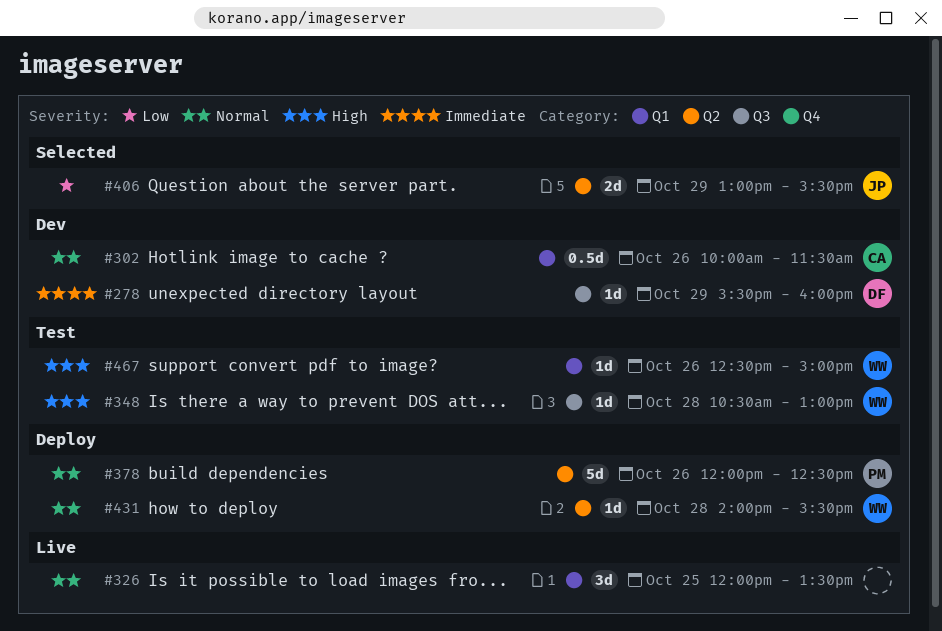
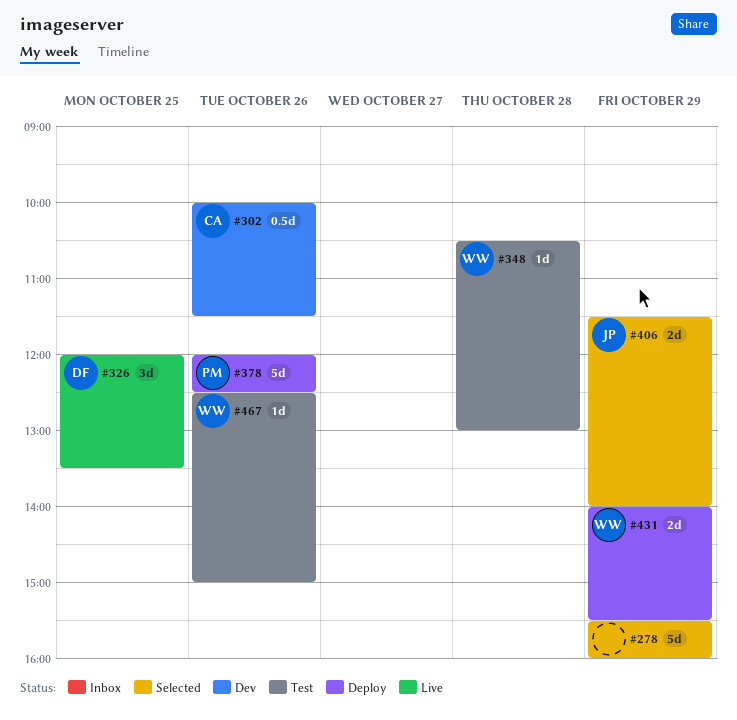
#278, status: Dev -> Selected
#278, owner: DF -> none
#278, estimate: 1d -> 5d
#326, owner: none -> DF
#406, begins: 13:00 -> 11:30
#406, ends: 15:30 -> 14:00
#431, estimate: 1d -> 2d
#431, day: Oct 28 -> Oct 29

